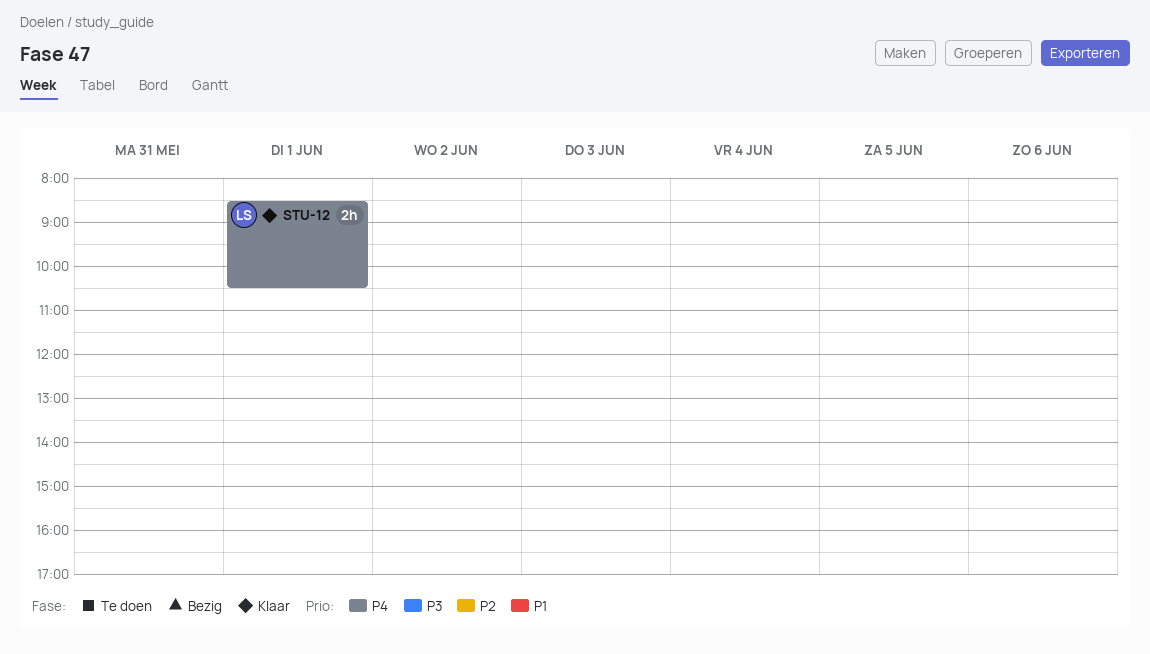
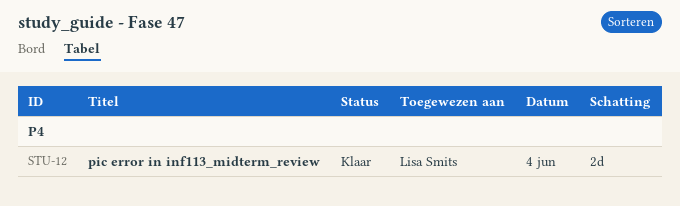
STU-12, estimate: 2h -> 2d
STU-12, day: Jun 1 -> Jun 4

